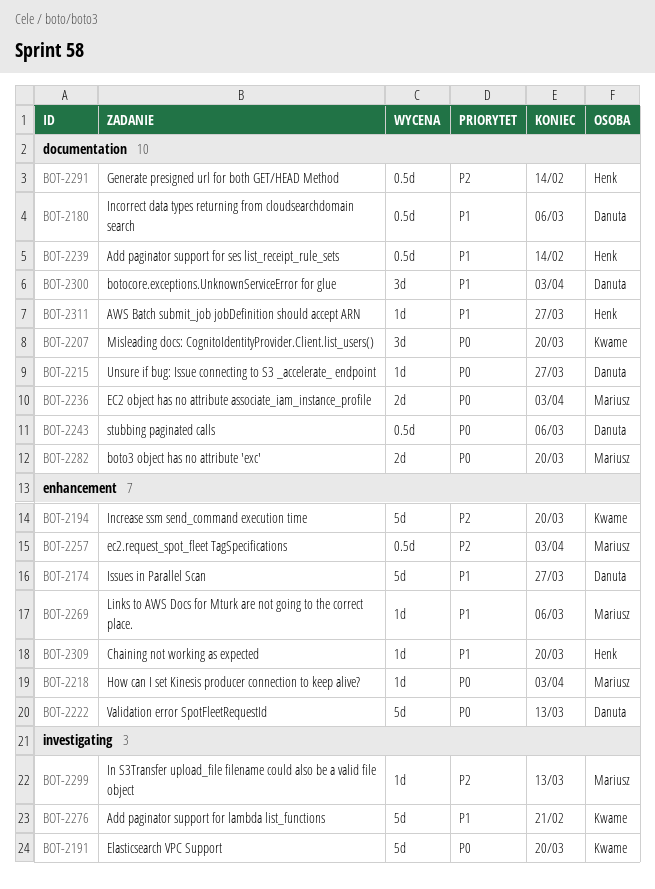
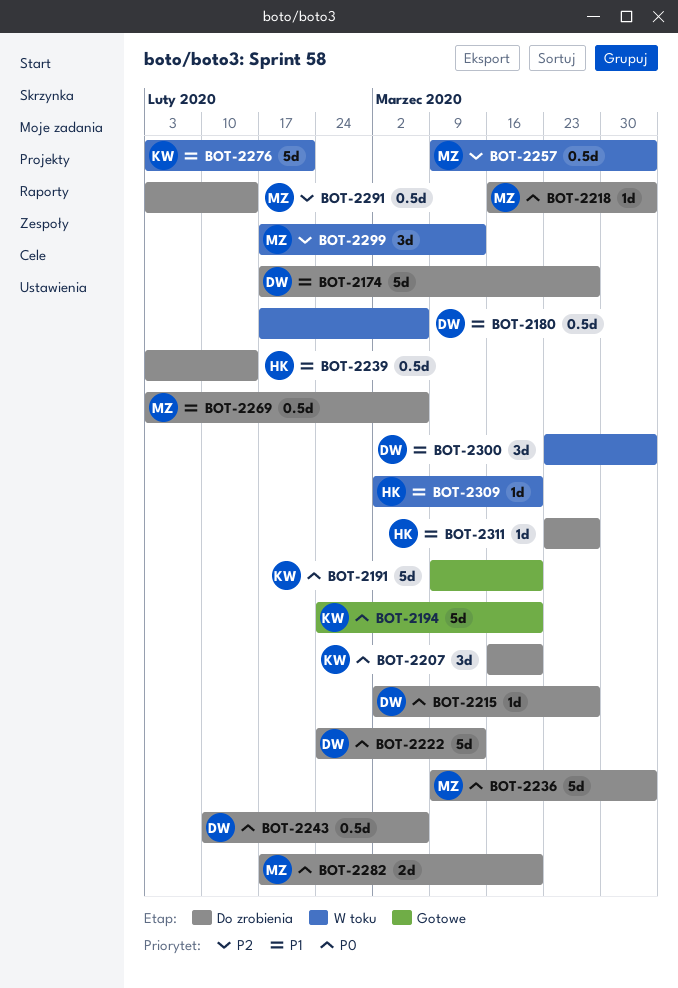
BOT-2194, priority: P2 -> P0
BOT-2236, estimate: 2d -> 5d
BOT-2269, estimate: 1d -> 0.5d
BOT-2291, owner: Henk -> Mariusz
BOT-2299, estimate: 1d -> 3d

